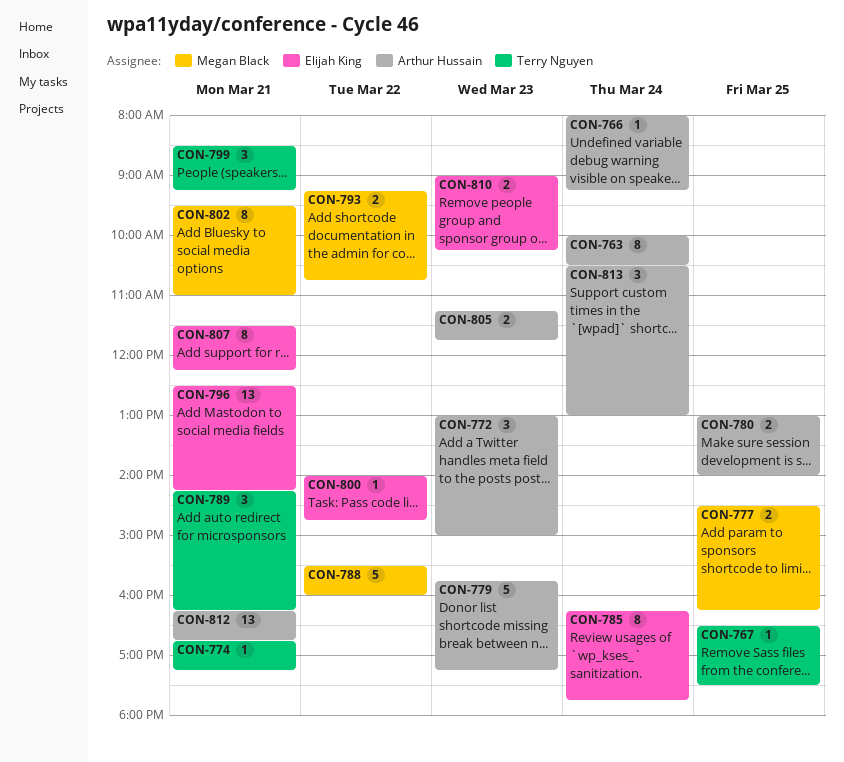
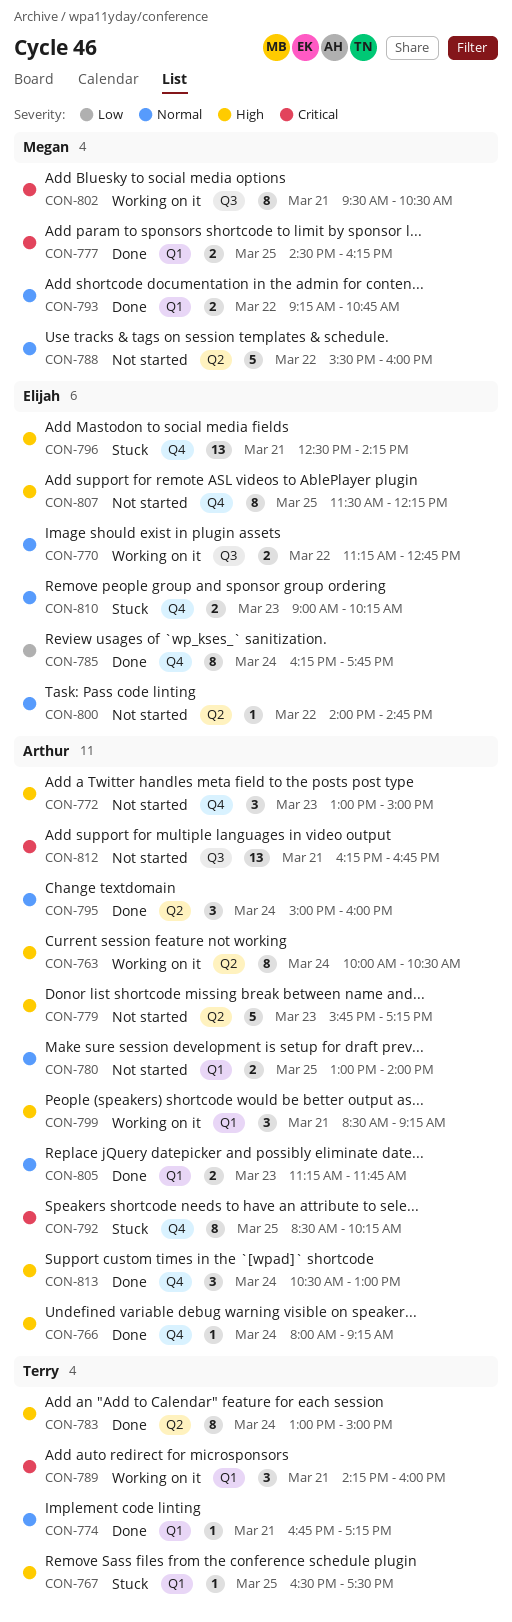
CON-770: none -> present
CON-783: none -> present
CON-789, ends: 16:15 -> 16:00
CON-792: none -> present
CON-795: none -> present
CON-799, owner: Terry Nguyen -> Arthur Hussain
CON-802, ends: 11:00 -> 10:30
CON-807, day: Mar 21 -> Mar 25

